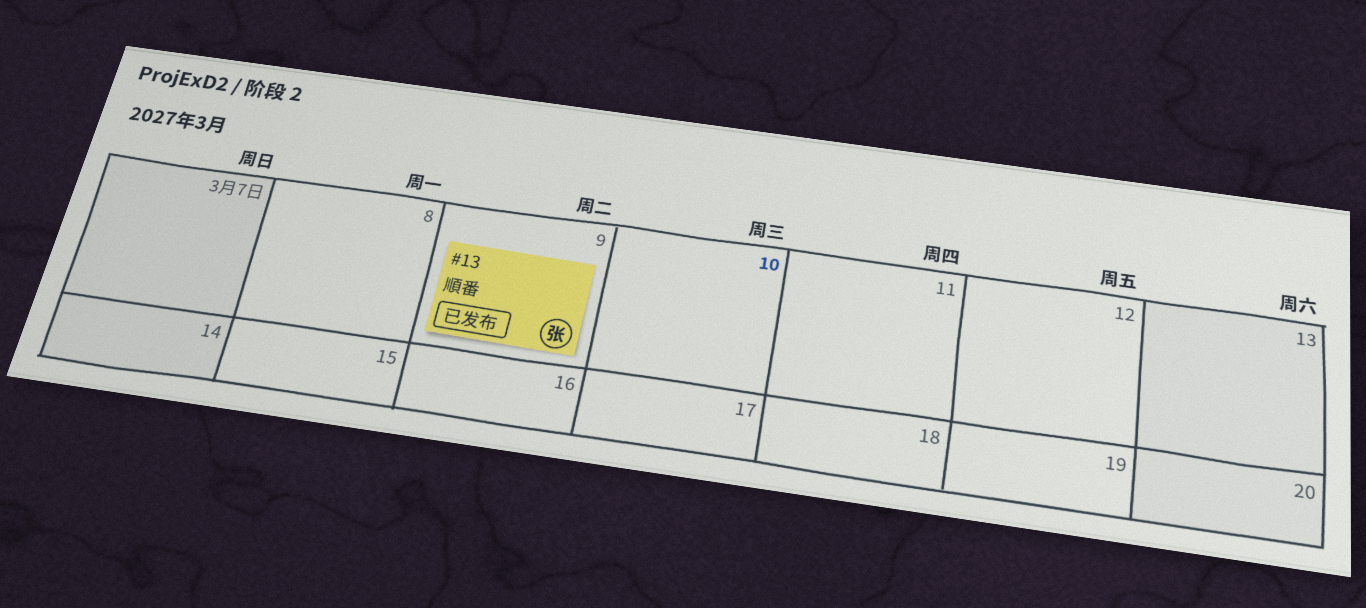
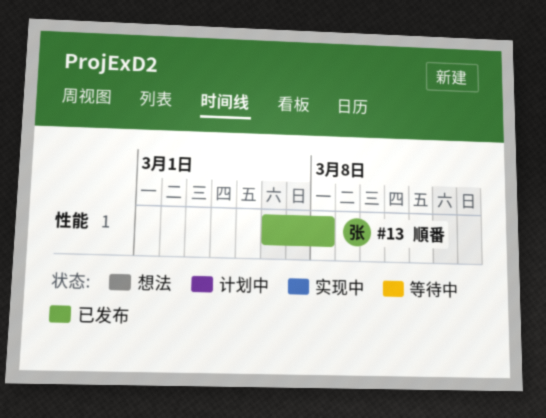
#13, due: Mar 9 -> Mar 8

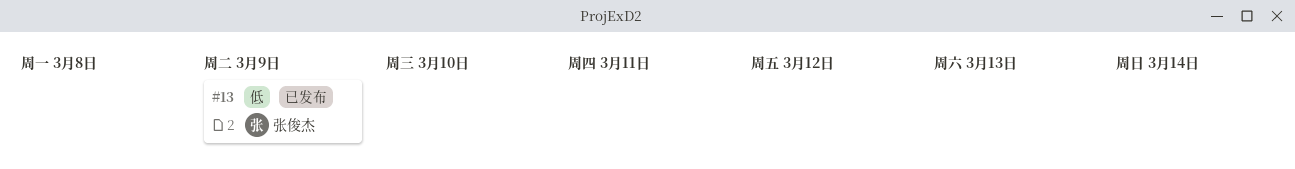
#13, due: Mar 8 -> Mar 9

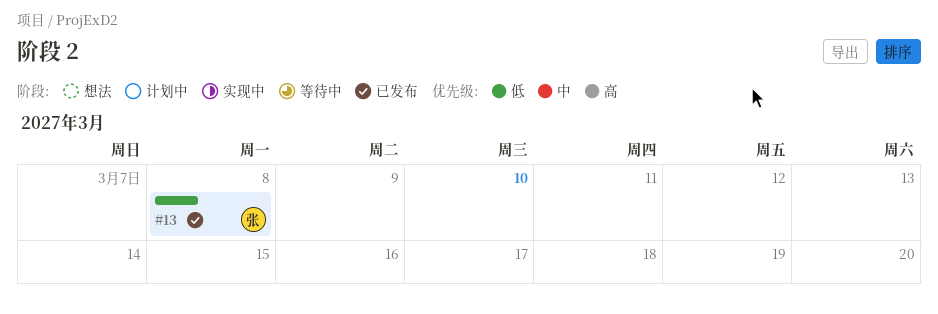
#13, due: Mar 9 -> Mar 8

